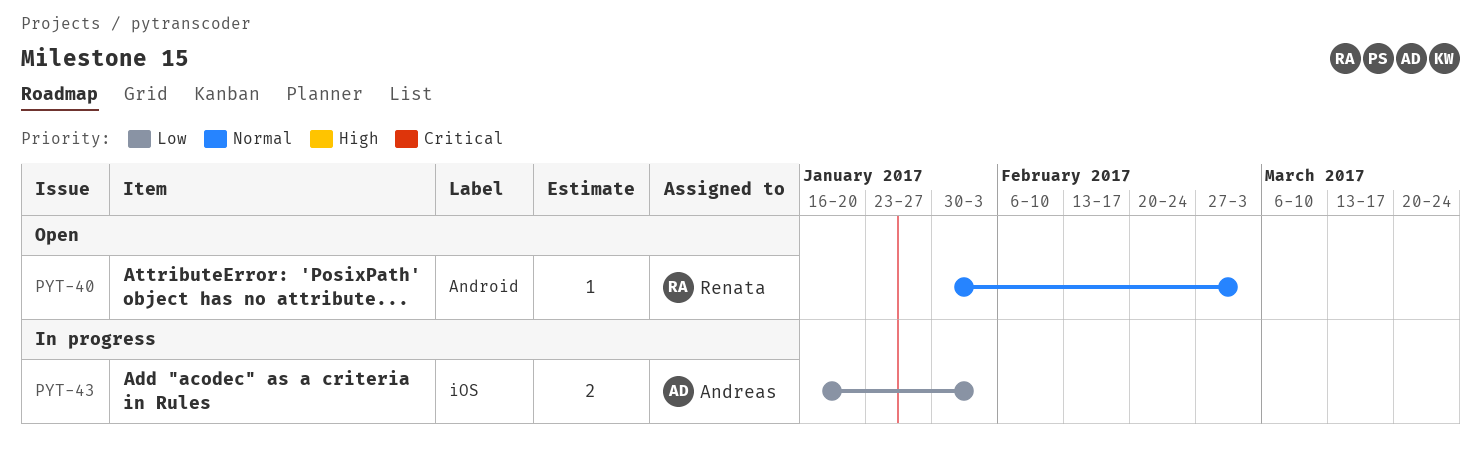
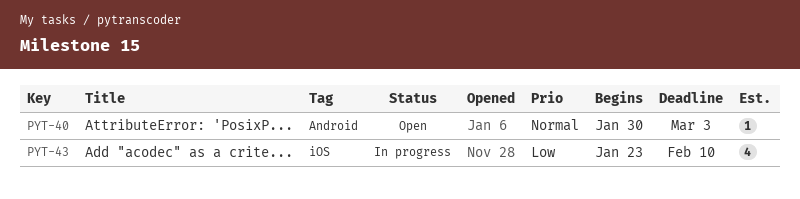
PYT-43, estimate: 2 -> 4
PYT-43, start: Jan 16 -> Jan 23
PYT-43, due: Feb 3 -> Feb 10

